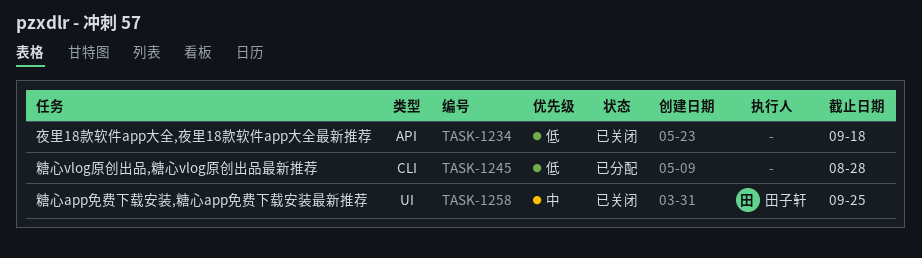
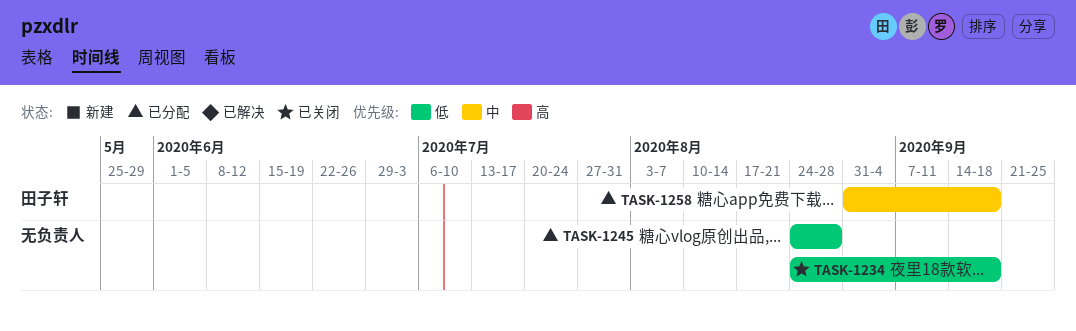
TASK-1258, status: 已关闭 -> 已分配
TASK-1258, due: Sep 25 -> Sep 18

